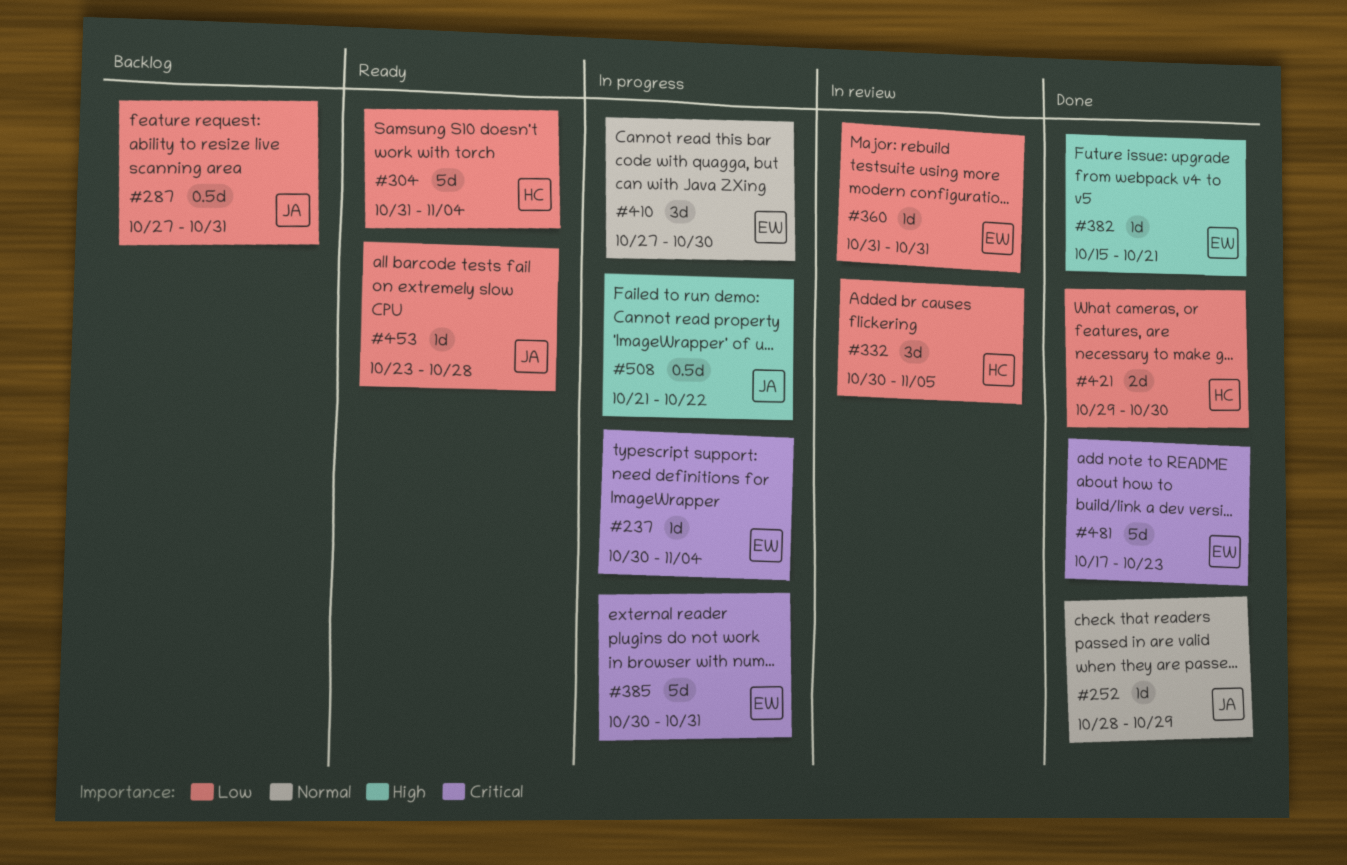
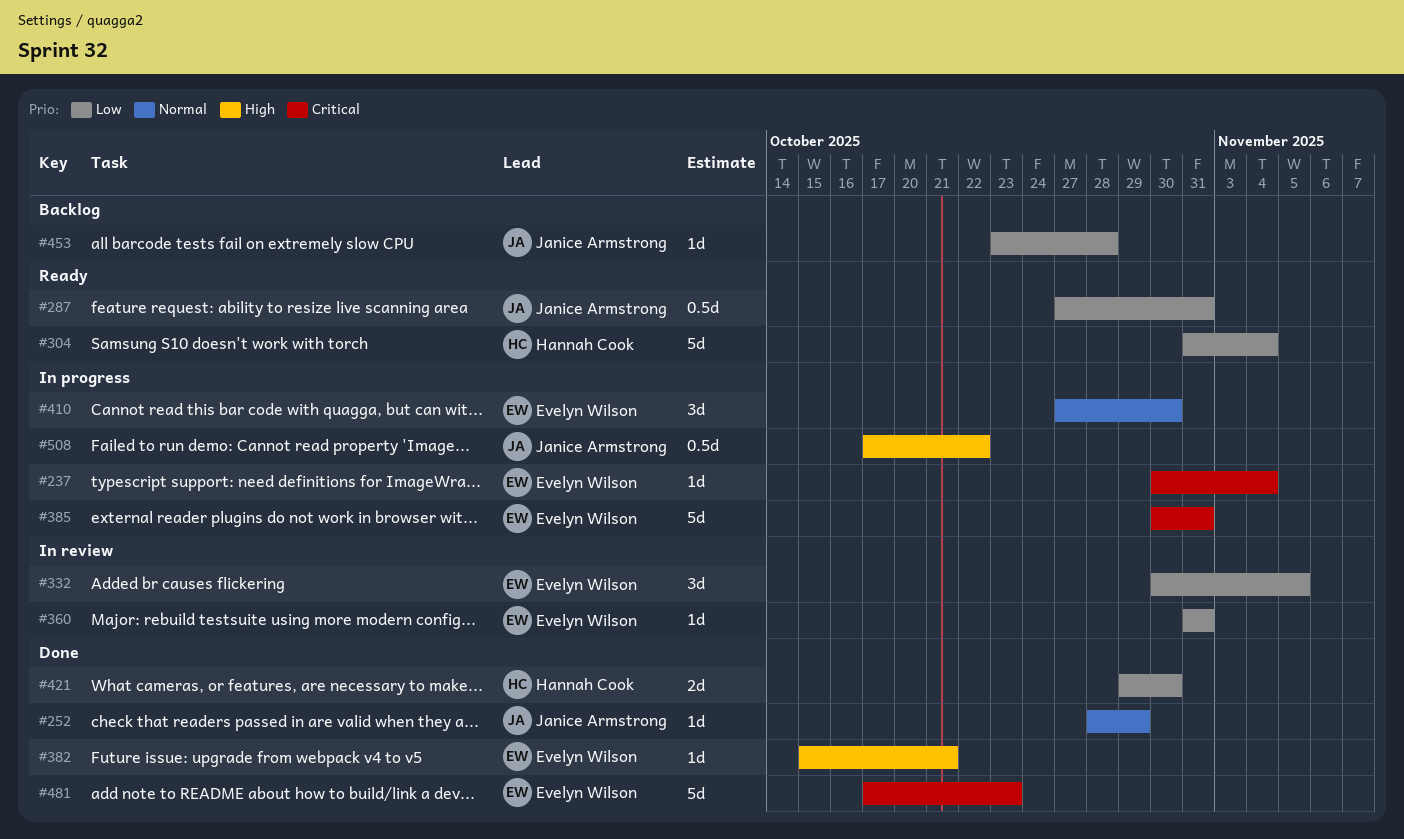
#287, status: Backlog -> Ready
#332, owner: Hannah Cook -> Evelyn Wilson
#453, status: Ready -> Backlog
#508, start: Oct 21 -> Oct 17

